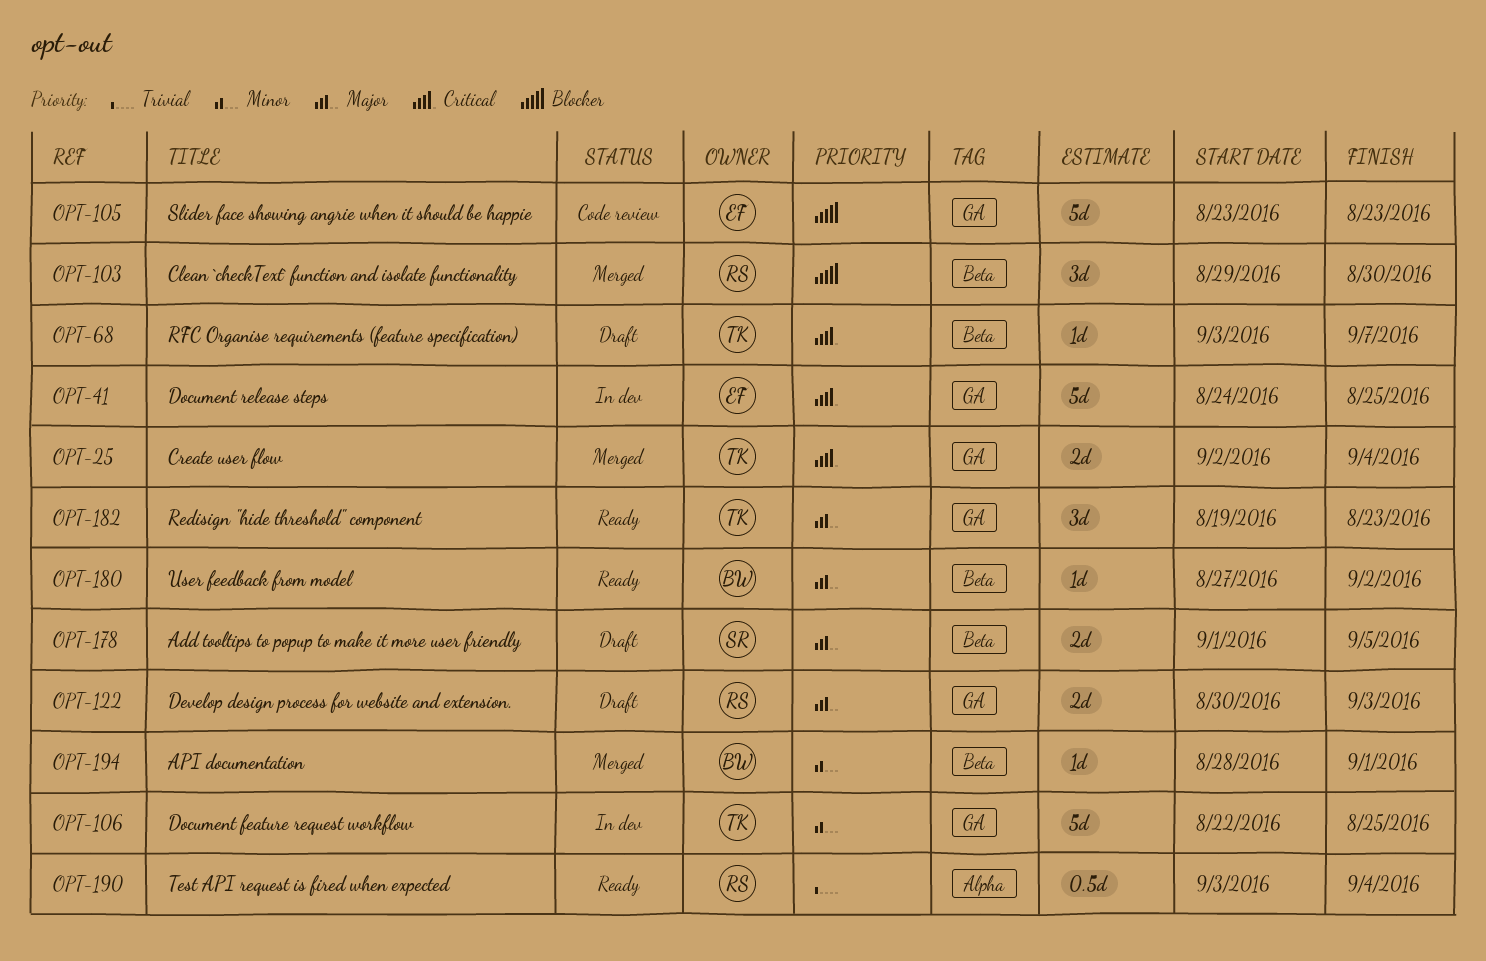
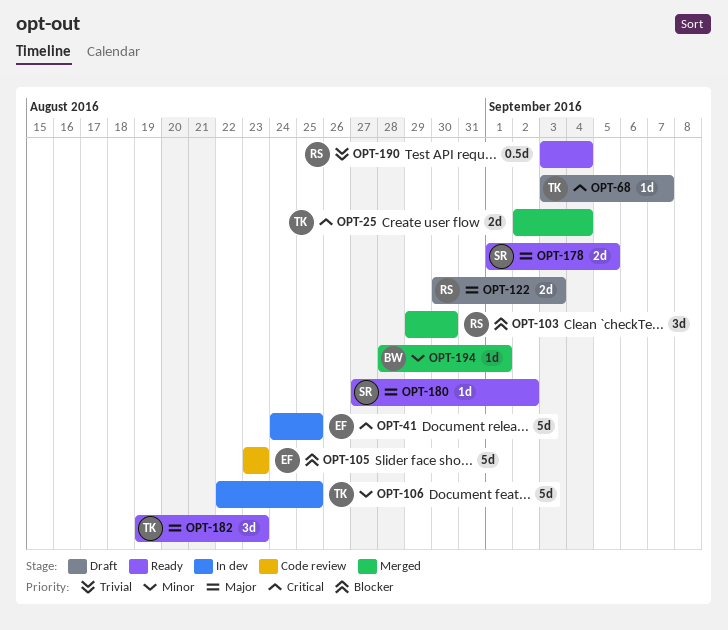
OPT-178, status: Draft -> Ready
OPT-180, owner: BW -> SR

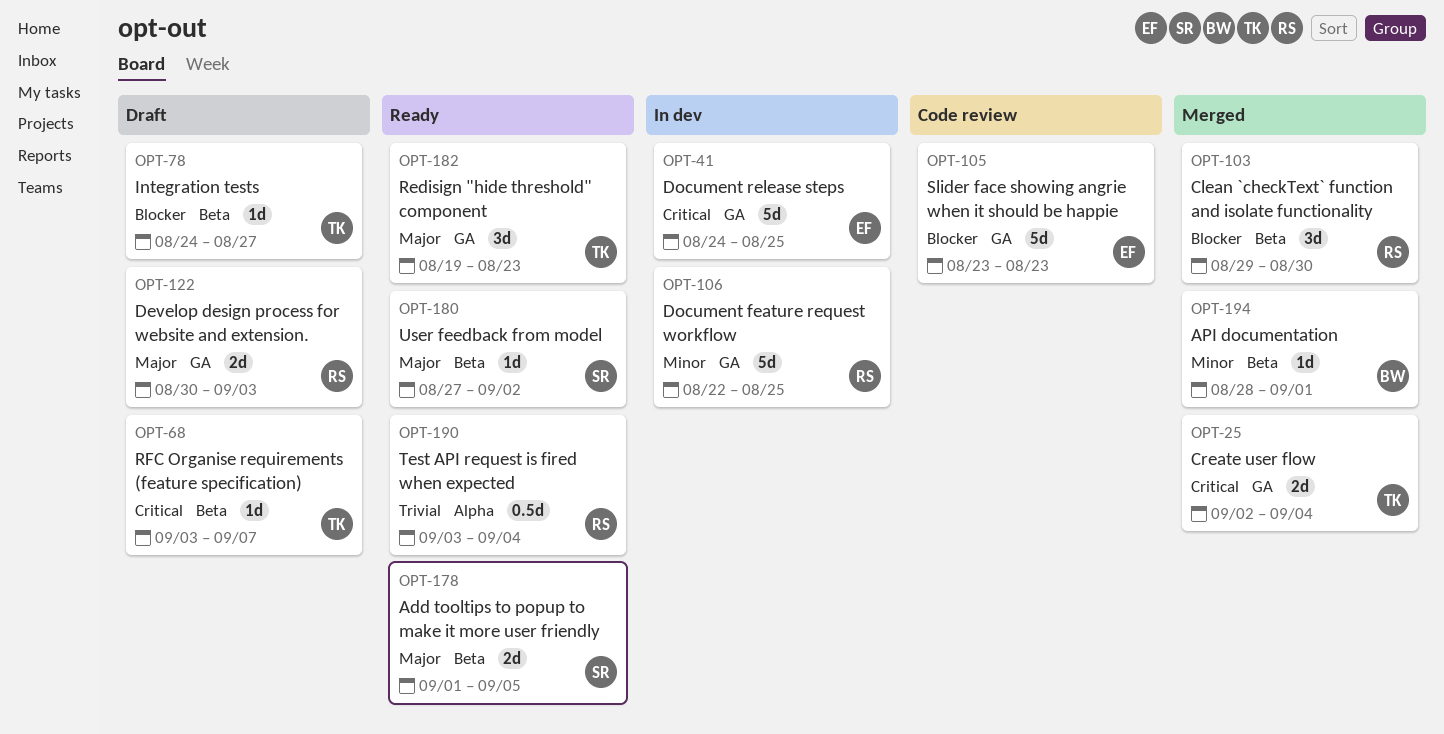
OPT-78: none -> present
OPT-106, owner: TK -> RS

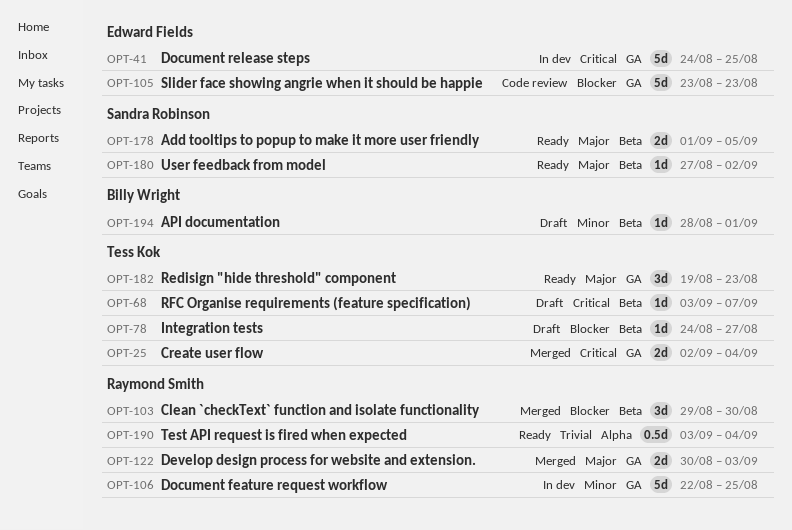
OPT-122, status: Draft -> Merged
OPT-194, status: Merged -> Draft

